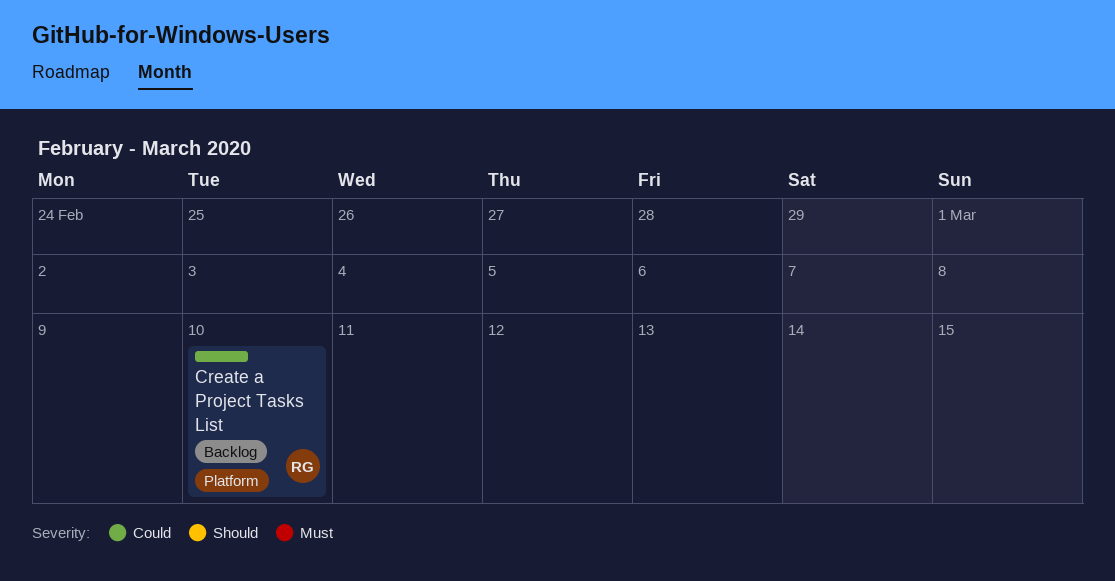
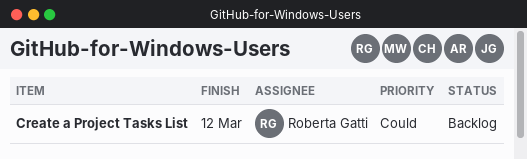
Create a Project Tasks List, due: Mar 10 -> Mar 12

